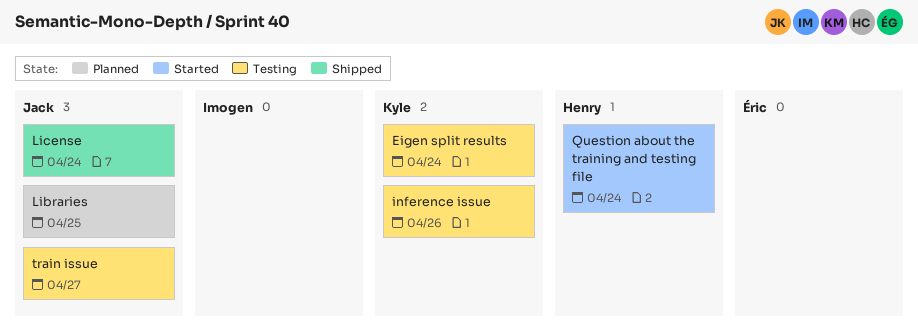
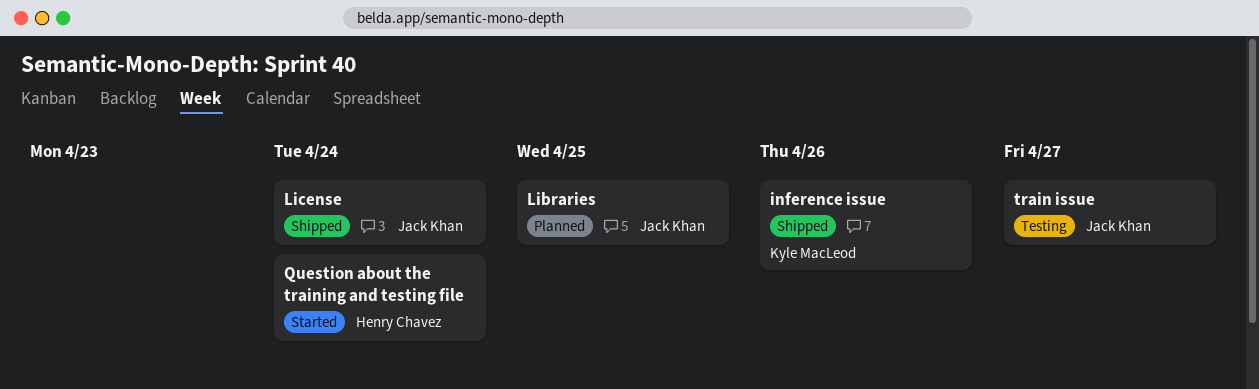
Eigen split results: present -> none
inference issue, status: Testing -> Shipped

